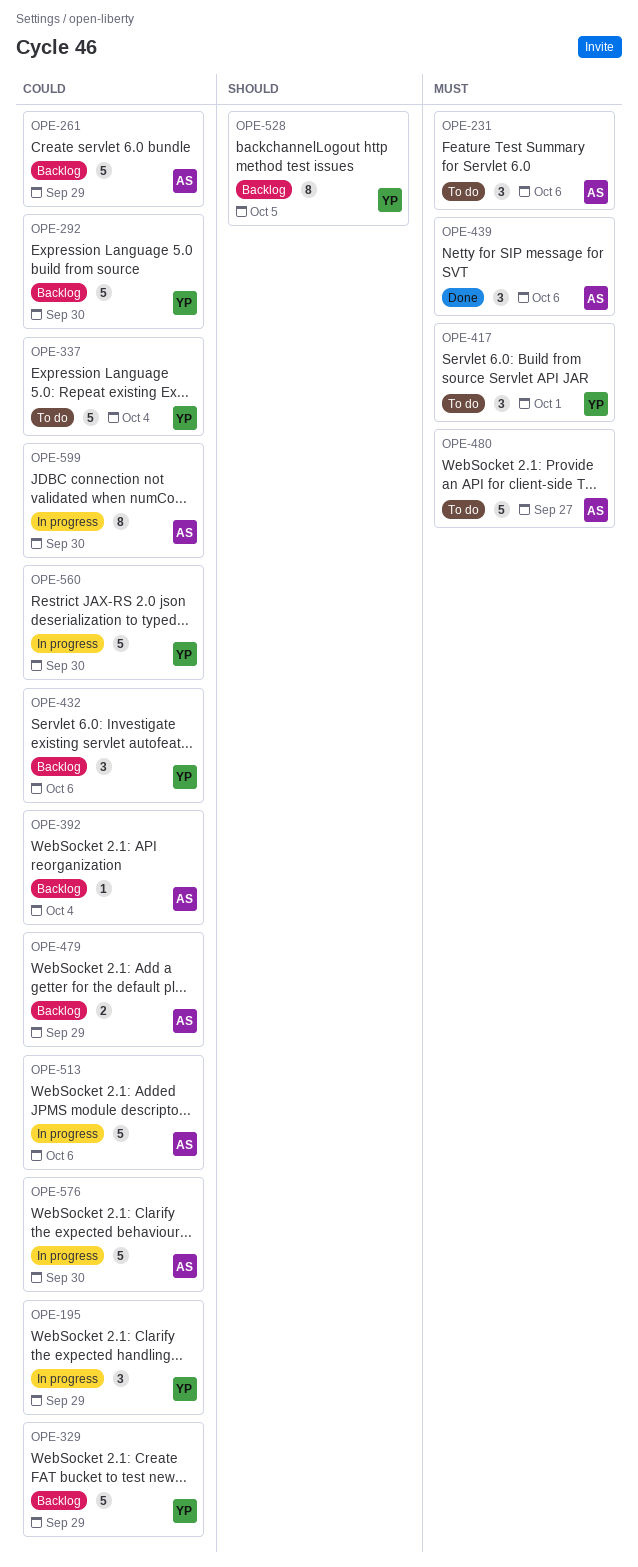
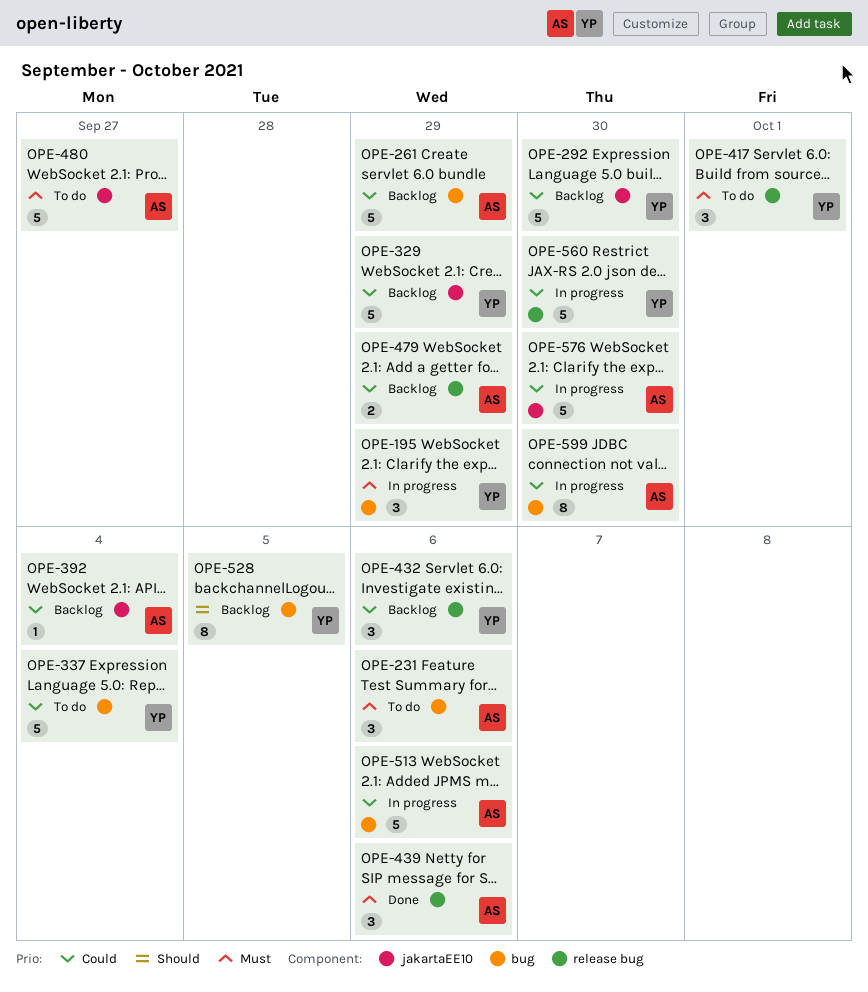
OPE-195, priority: Could -> Must

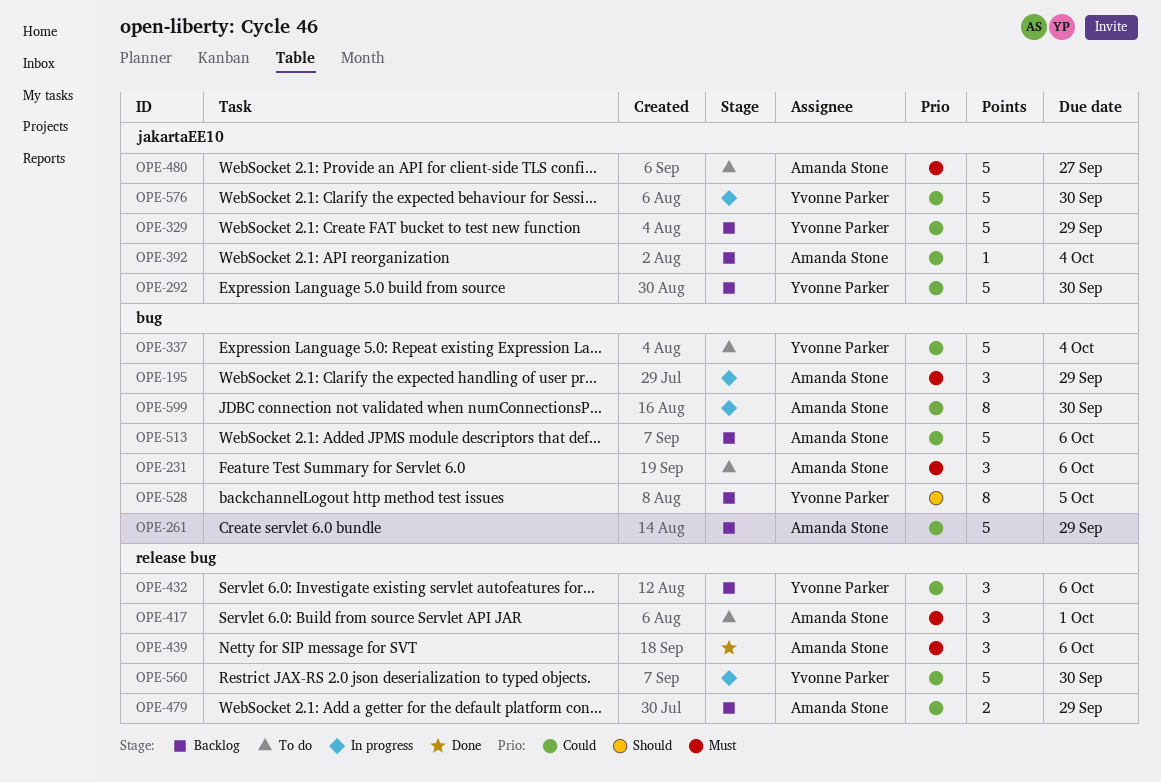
OPE-195, owner: Yvonne Parker -> Amanda Stone
OPE-417, owner: Yvonne Parker -> Amanda Stone
OPE-513, status: In progress -> Backlog
OPE-576, owner: Amanda Stone -> Yvonne Parker

